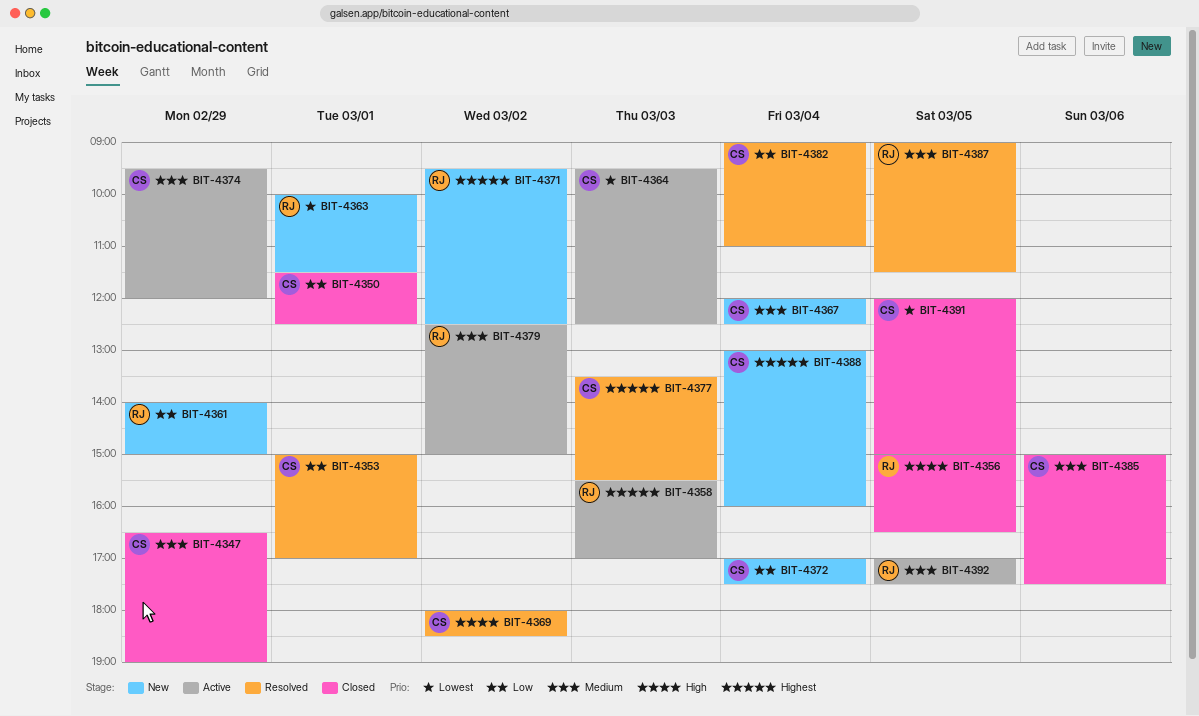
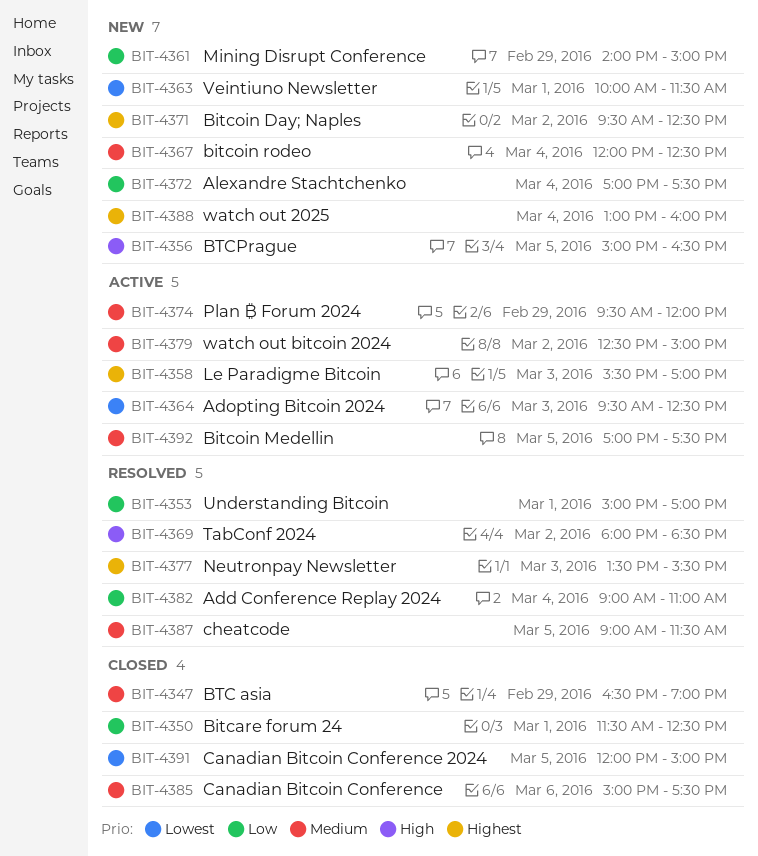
BIT-4356, status: Closed -> New

